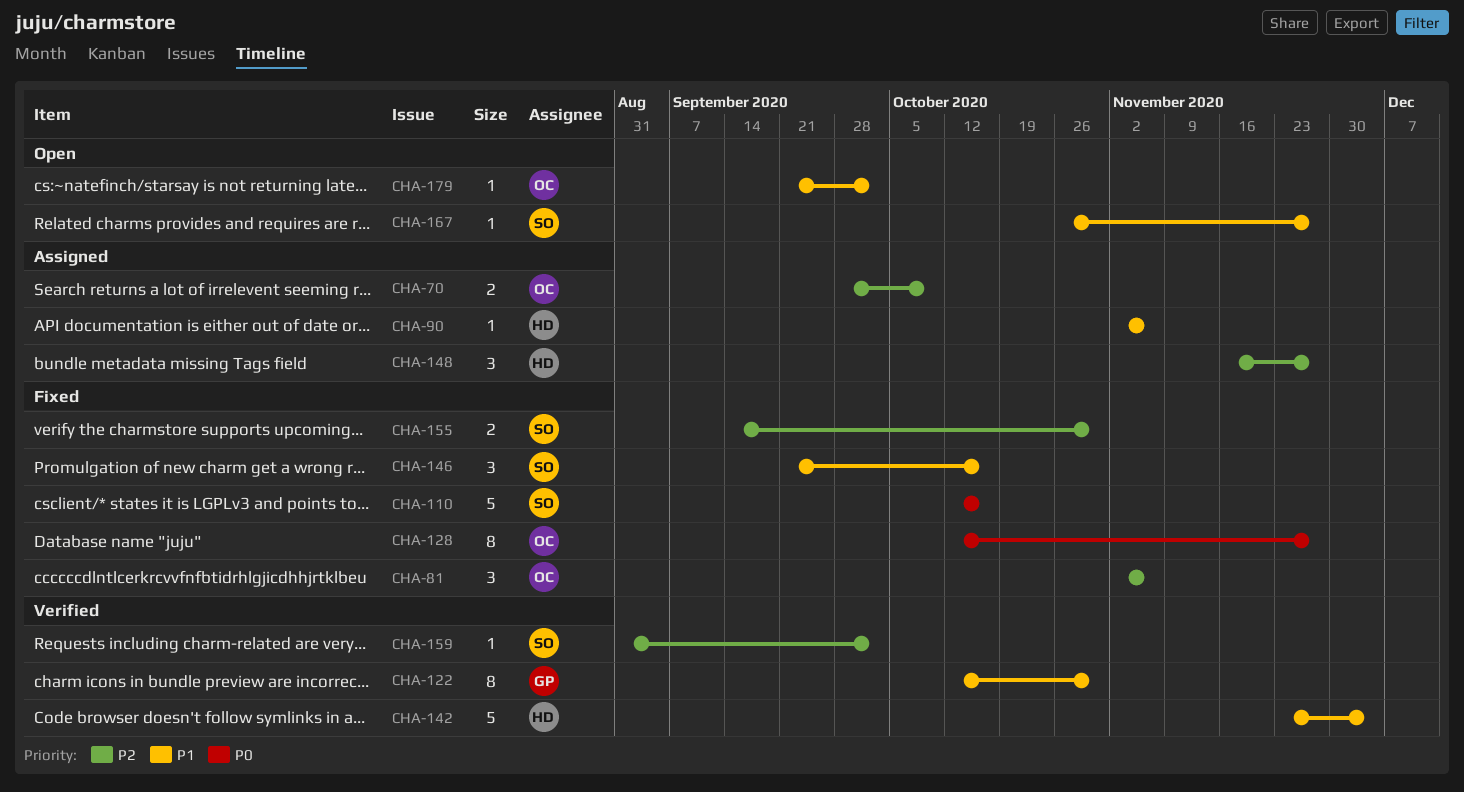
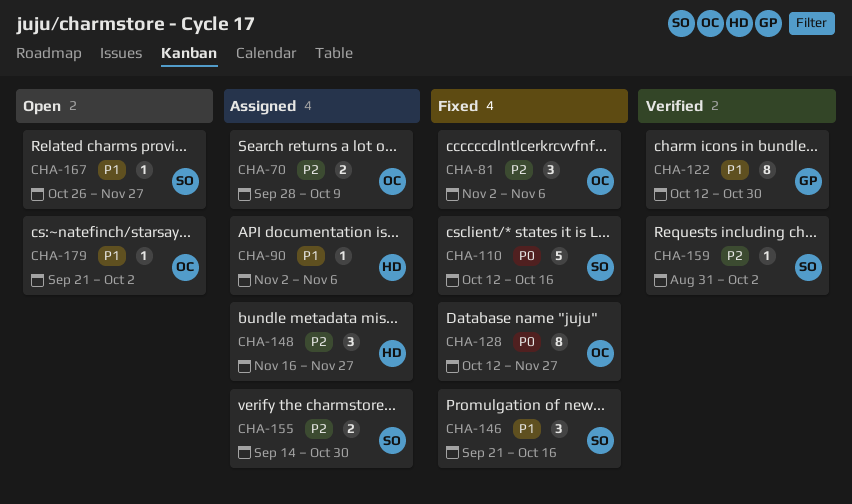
CHA-142: present -> none
CHA-155, status: Fixed -> Assigned

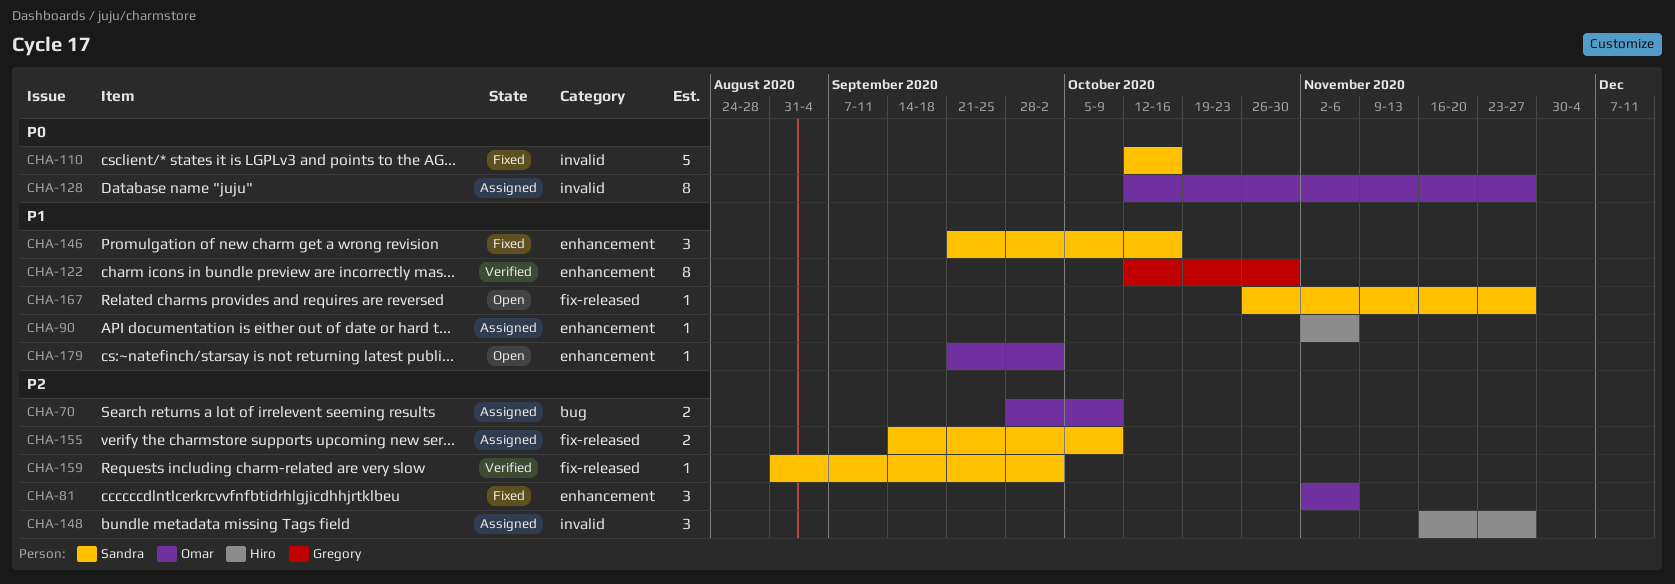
CHA-128, status: Fixed -> Assigned
CHA-155, due: Oct 30 -> Oct 9

